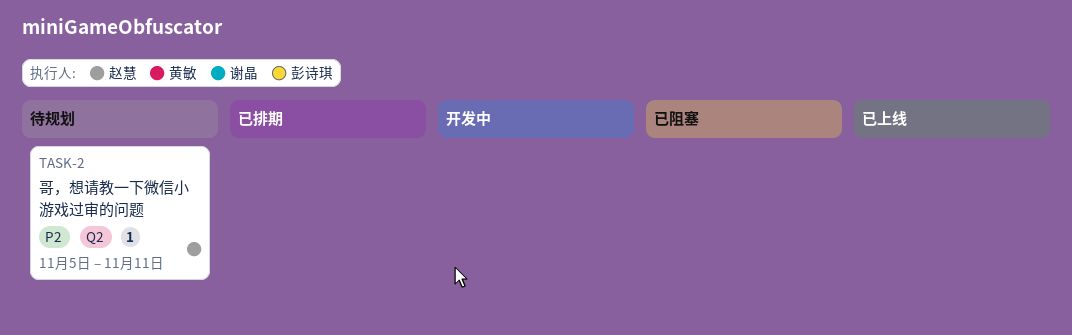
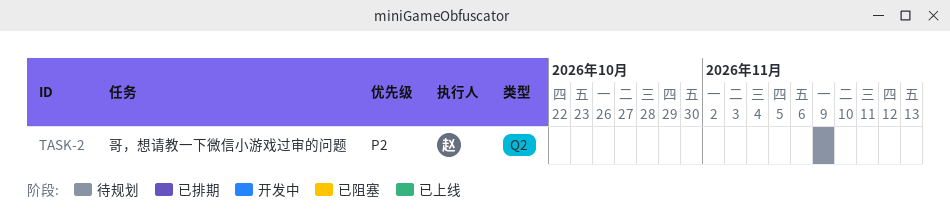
TASK-2, start: Nov 5 -> Nov 9
TASK-2, due: Nov 11 -> Nov 9

